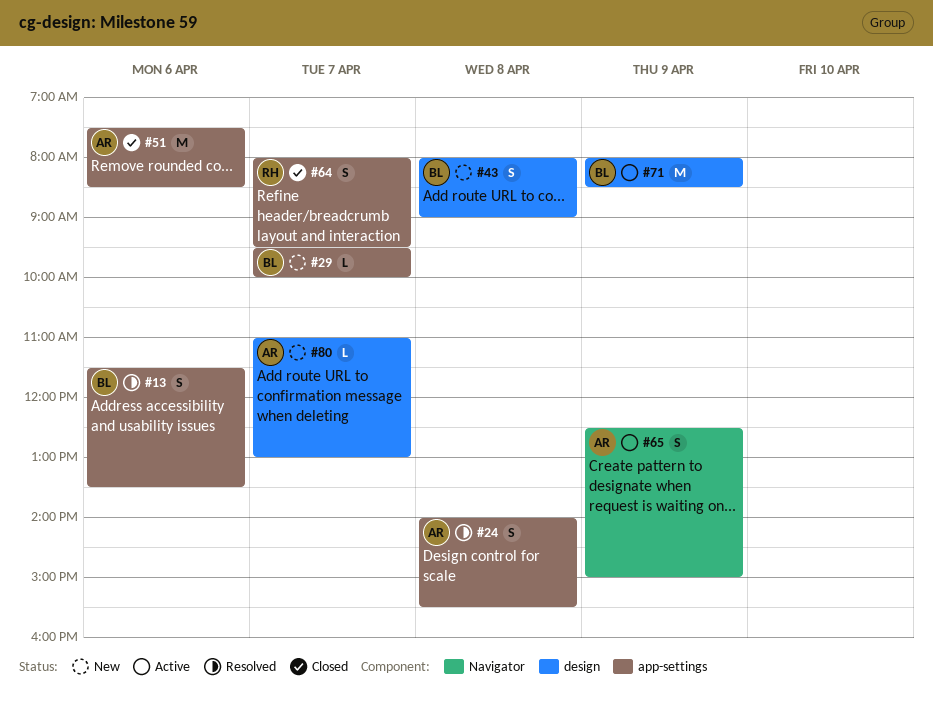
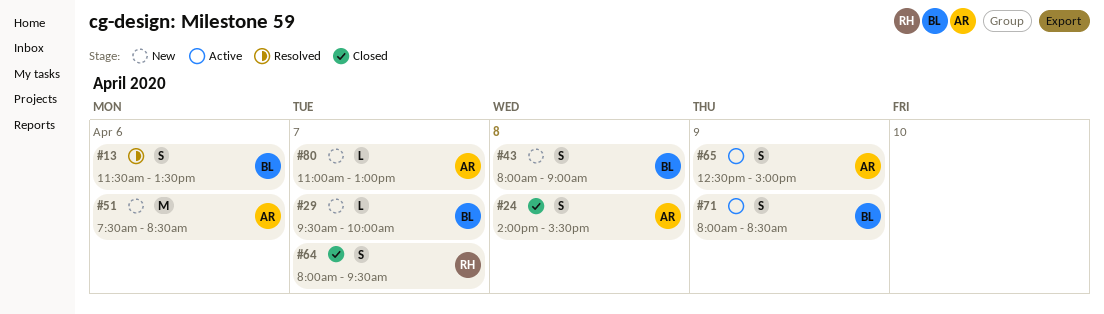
#24, status: Resolved -> Closed
#51, status: Closed -> New
#71, estimate: M -> S

